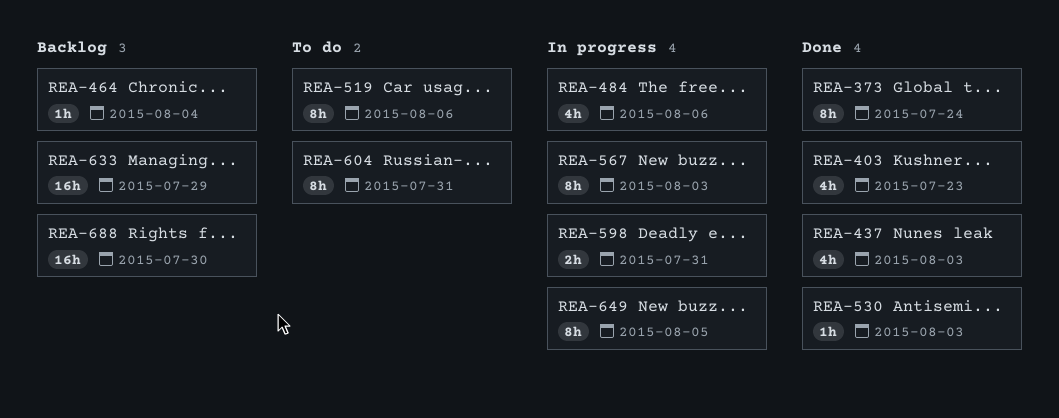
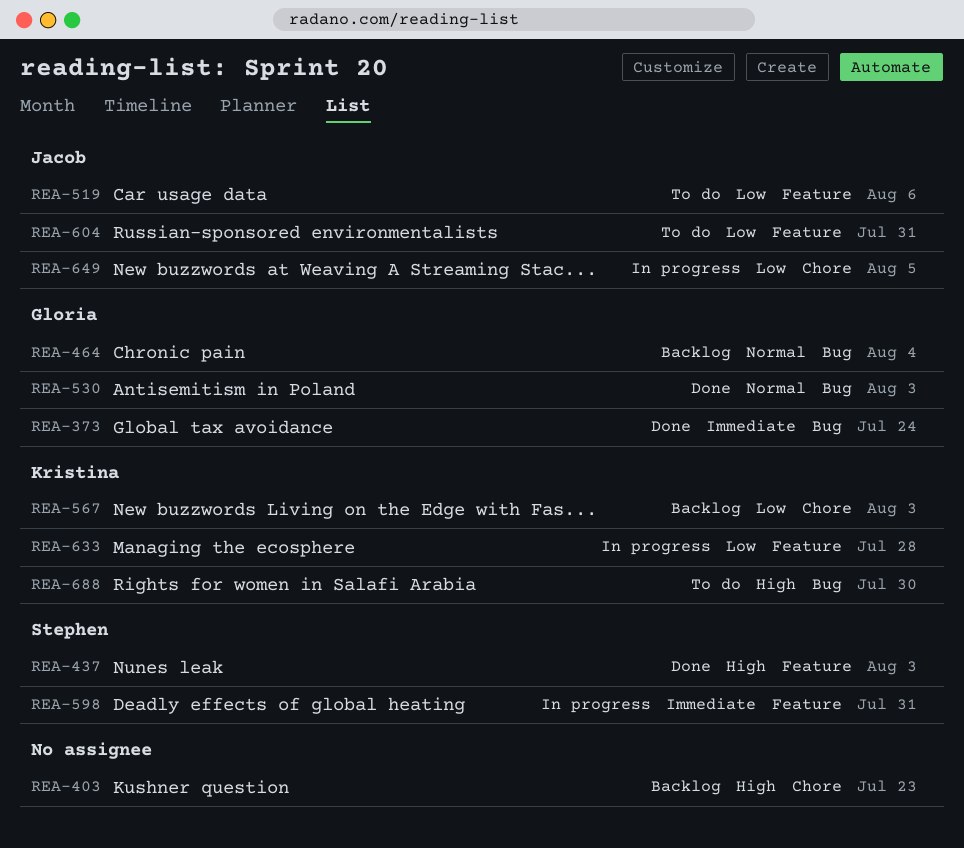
REA-403, status: Done -> Backlog
REA-484: present -> none
REA-567, status: In progress -> Backlog
REA-633, status: Backlog -> In progress
REA-633, due: Jul 29 -> Jul 28
REA-688, status: Backlog -> To do

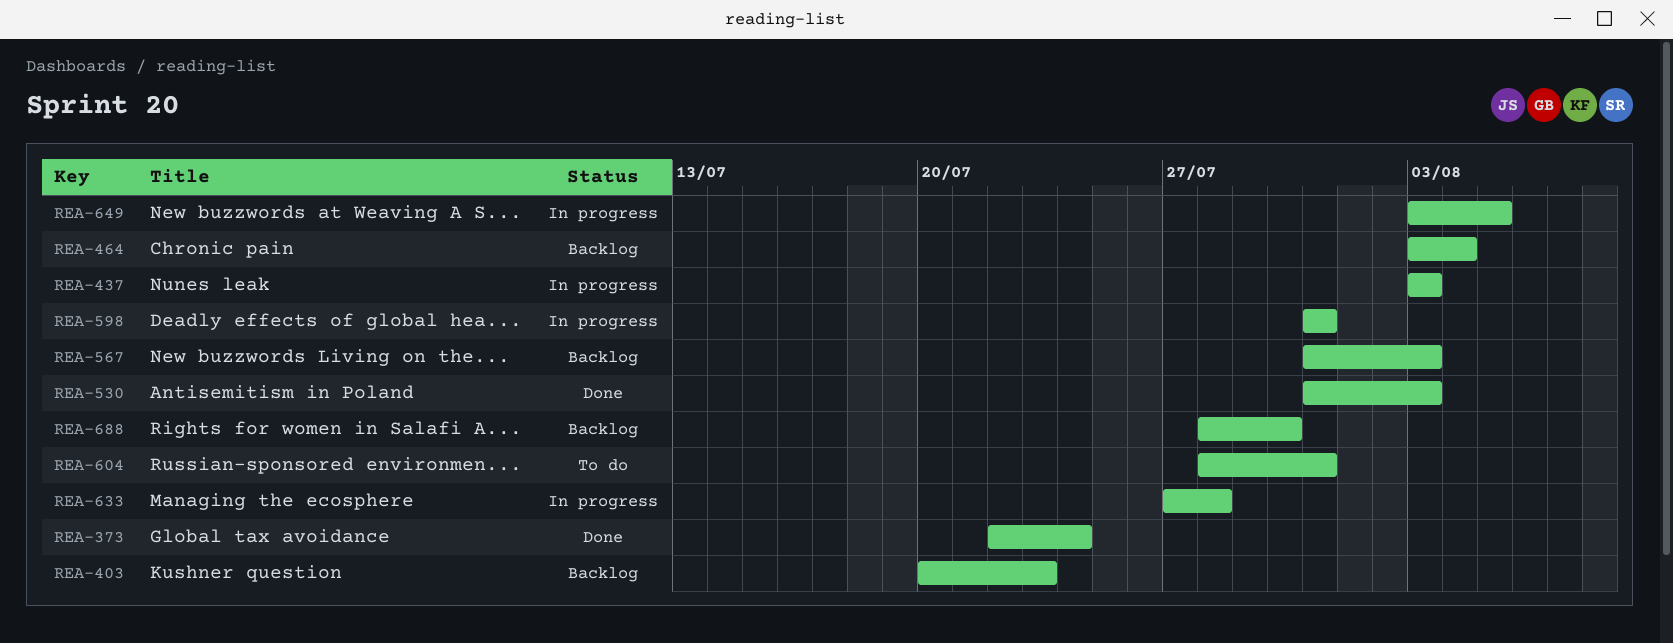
REA-437, status: Done -> In progress
REA-519: present -> none
REA-688, status: To do -> Backlog

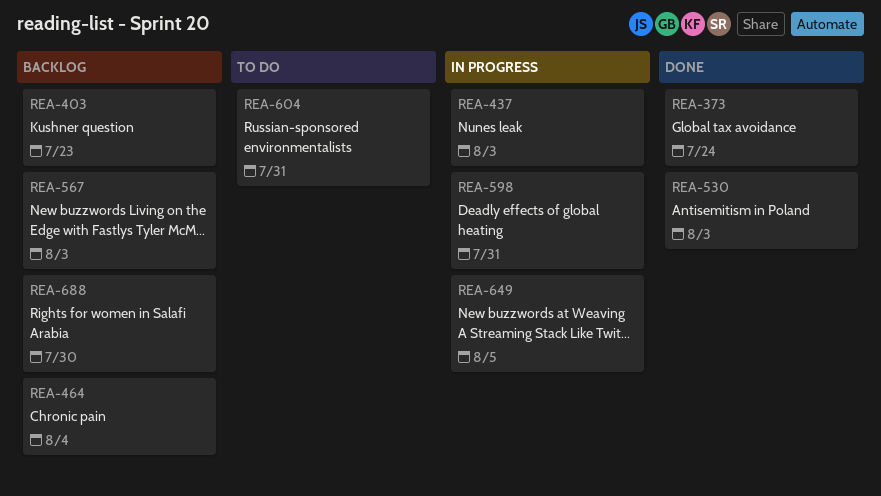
REA-633: present -> none

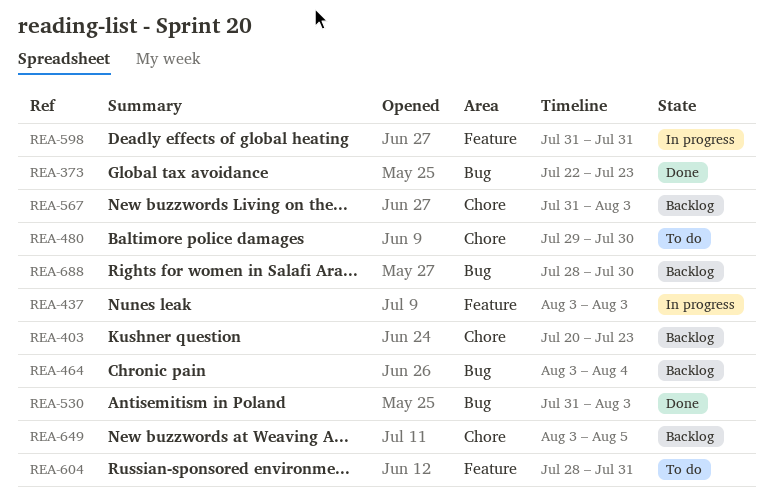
REA-373, due: Jul 24 -> Jul 23
REA-480: none -> present
REA-649, status: In progress -> Backlog

